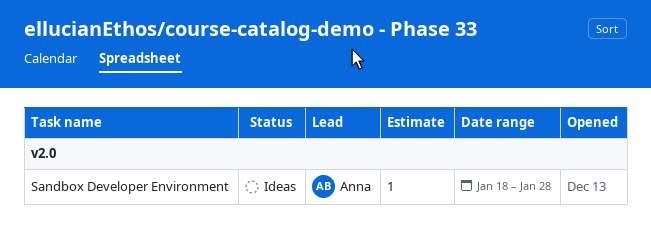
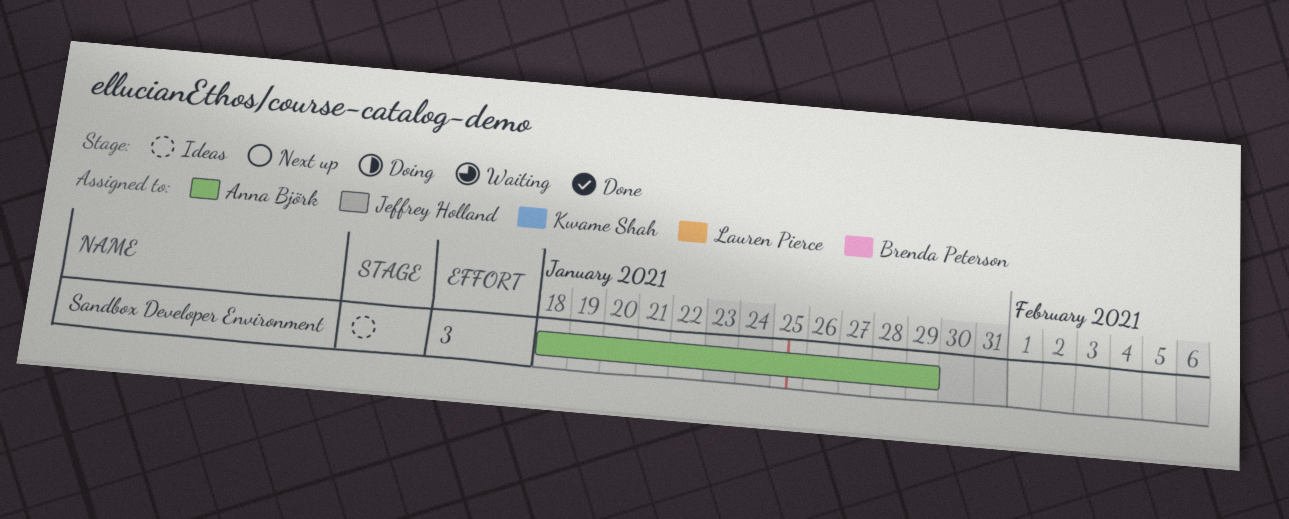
Sandbox Developer Environment, estimate: 1 -> 3
Sandbox Developer Environment, due: Jan 28 -> Jan 29

